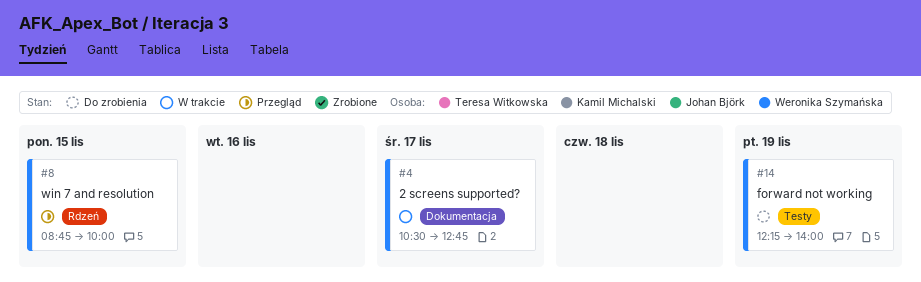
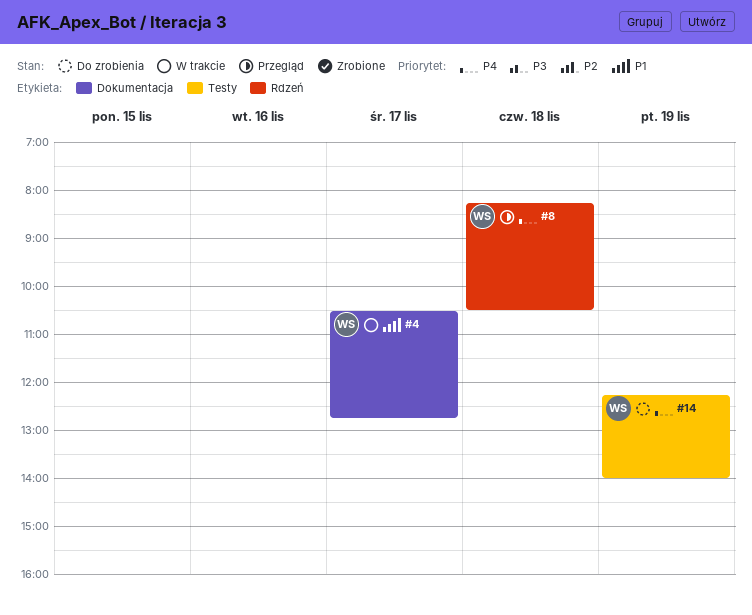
#8, day: Nov 15 -> Nov 18
#8, begins: 08:45 -> 08:15
#8, ends: 10:00 -> 10:30

